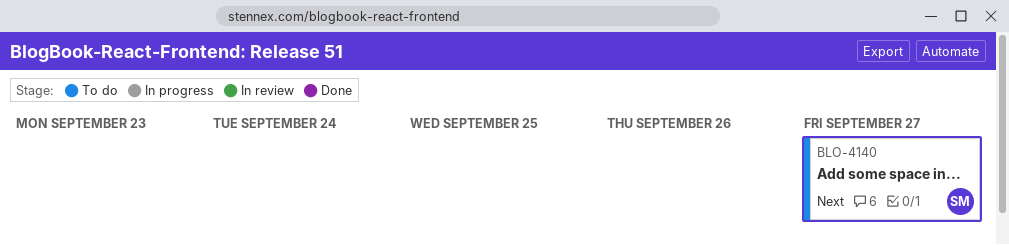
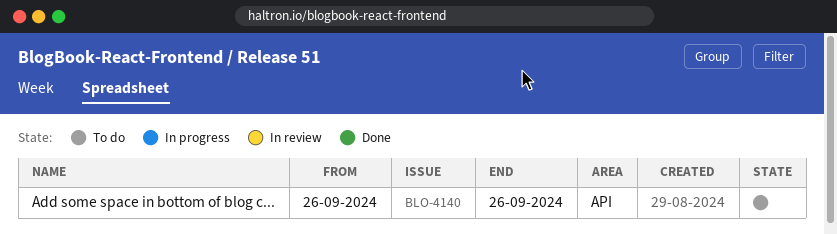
BLO-4140, due: Sep 27 -> Sep 26

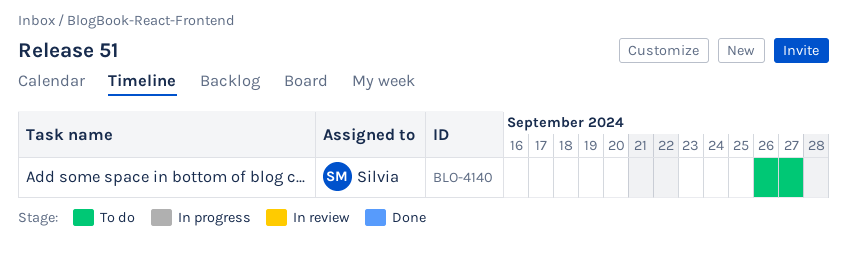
BLO-4140, due: Sep 26 -> Sep 27

